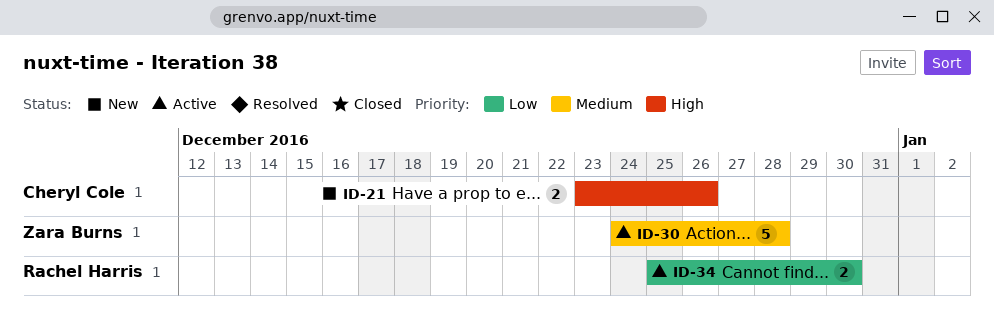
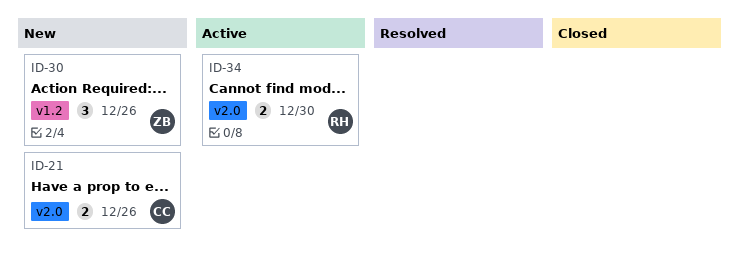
ID-30, status: Active -> New
ID-30, estimate: 5 -> 3
ID-30, due: Dec 28 -> Dec 26

